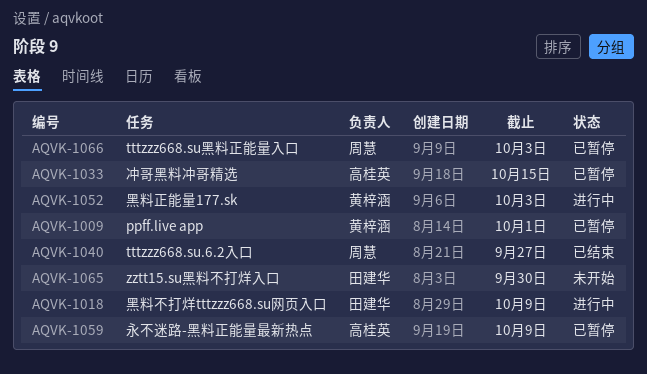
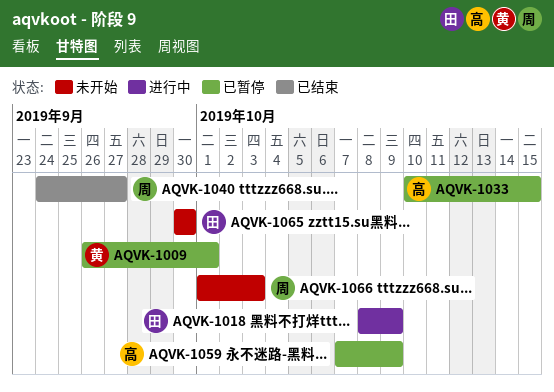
AQVK-1052: present -> none
AQVK-1066, status: 已暂停 -> 未开始

